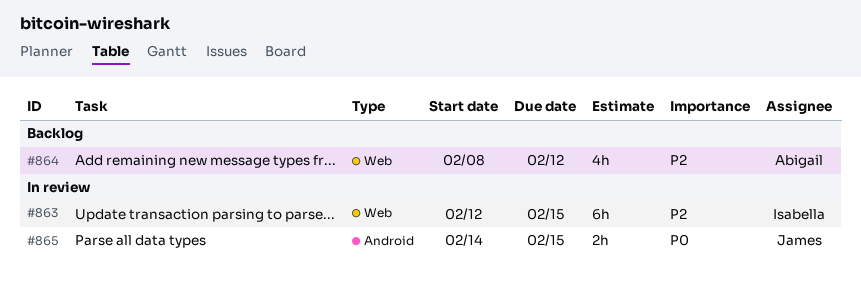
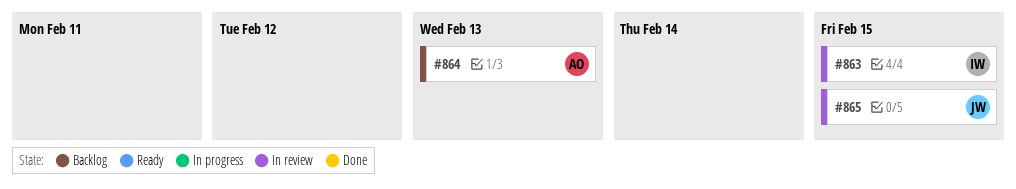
#864, due: Feb 12 -> Feb 13

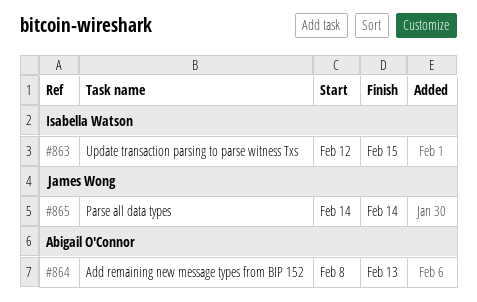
#865, due: Feb 15 -> Feb 14

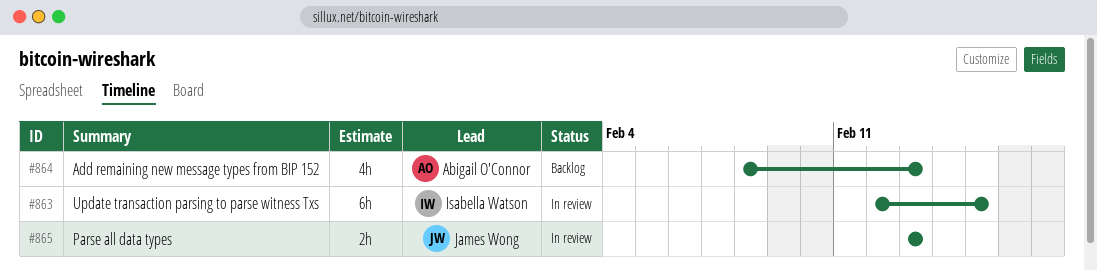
#865, start: Feb 14 -> Feb 13
#865, due: Feb 14 -> Feb 13

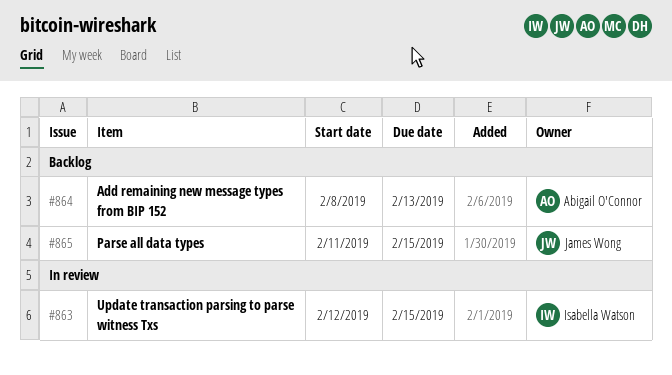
#865, status: In review -> Backlog
#865, start: Feb 13 -> Feb 11
#865, due: Feb 13 -> Feb 15

